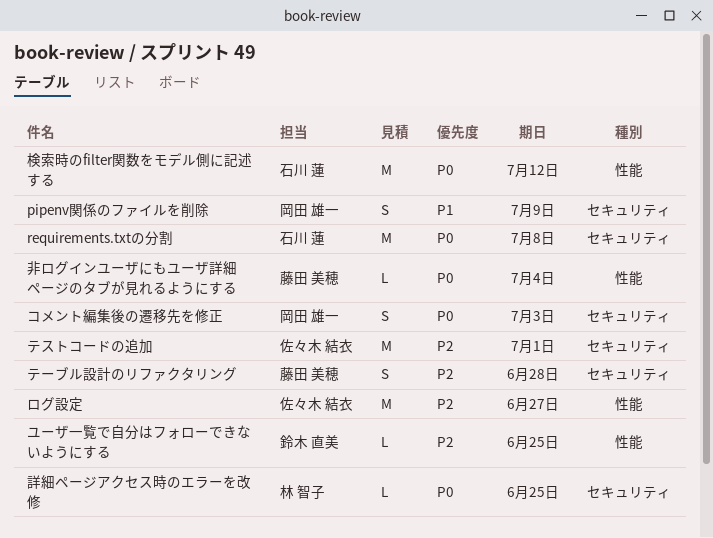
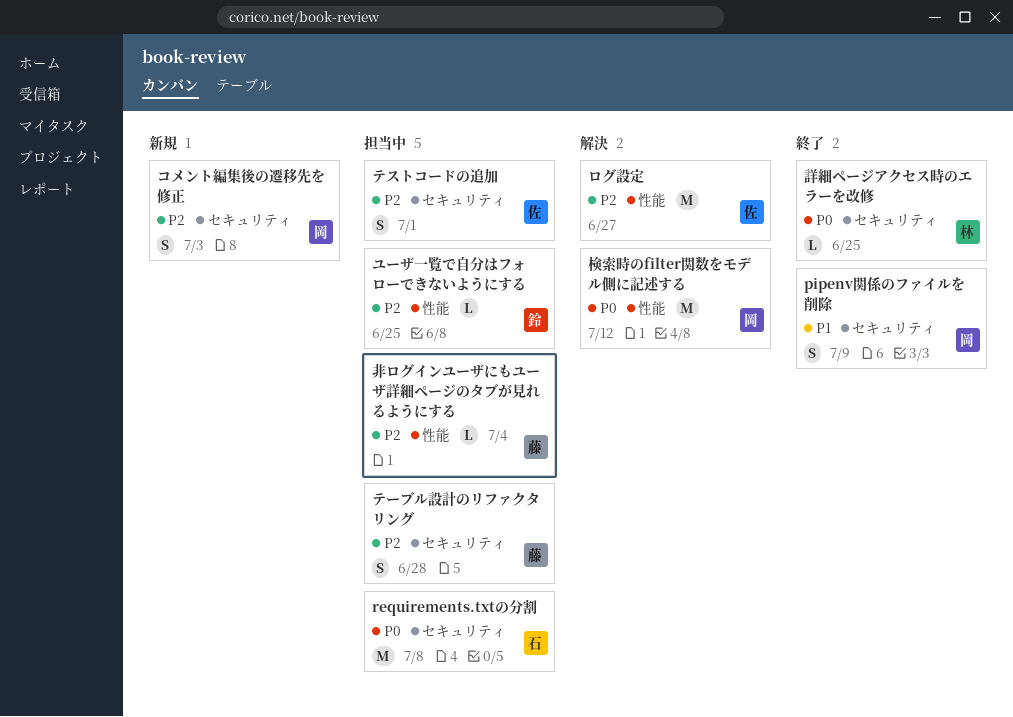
コメント編集後の遷移先を修正, priority: P0 -> P2
テストコードの追加, estimate: M -> S
検索時のfilter関数をモデル側に記述する, owner: 石川 蓮 -> 岡田 雄一
非ログインユーザにもユーザ詳細ページのタブが見れるようにする, priority: P0 -> P2

